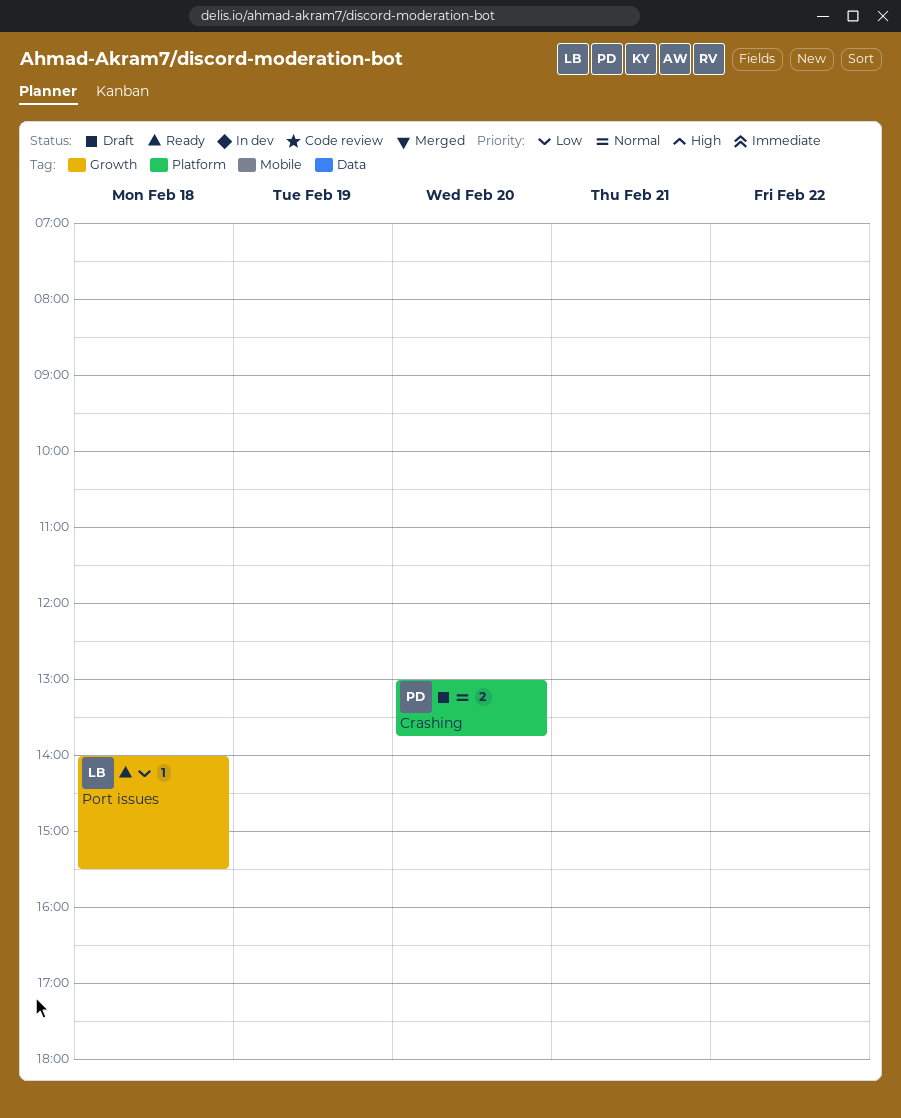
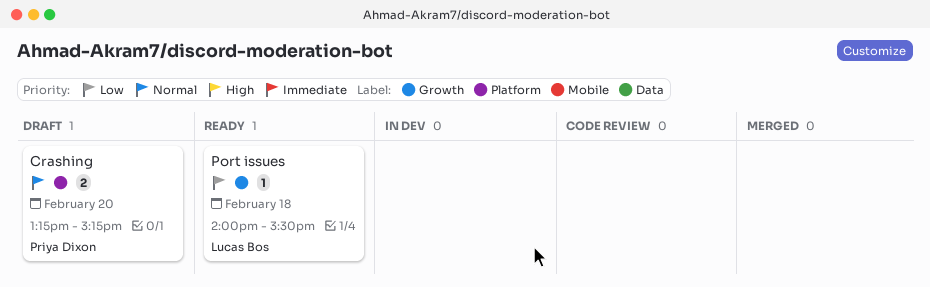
Crashing, begins: 13:00 -> 13:15
Crashing, ends: 13:45 -> 15:15

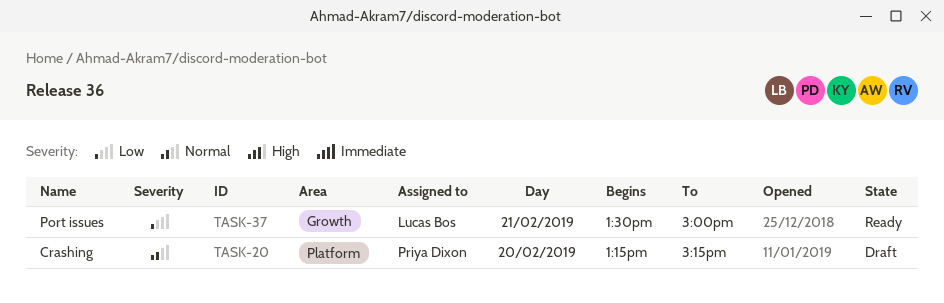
Port issues, day: Feb 18 -> Feb 21
Port issues, begins: 14:00 -> 13:30
Port issues, ends: 15:30 -> 15:00

